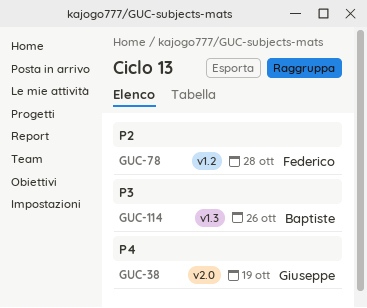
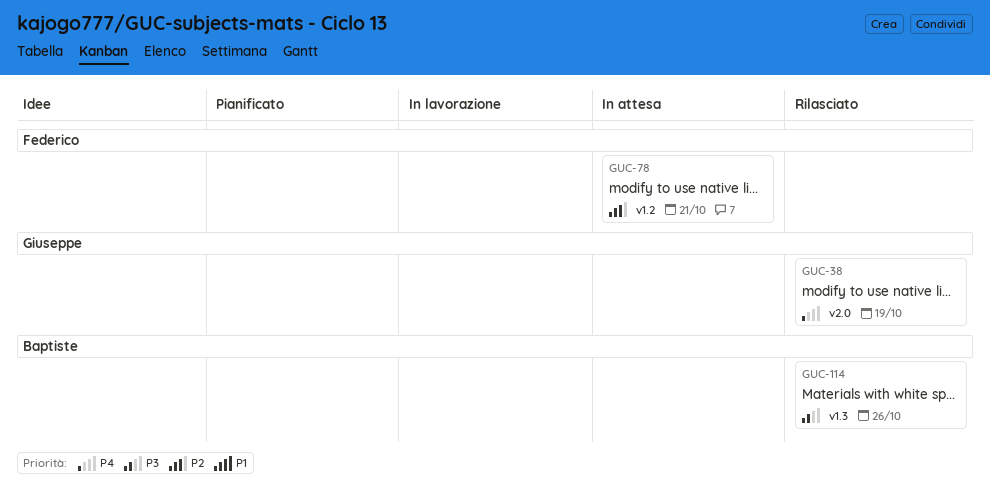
GUC-78, due: Oct 28 -> Oct 21

